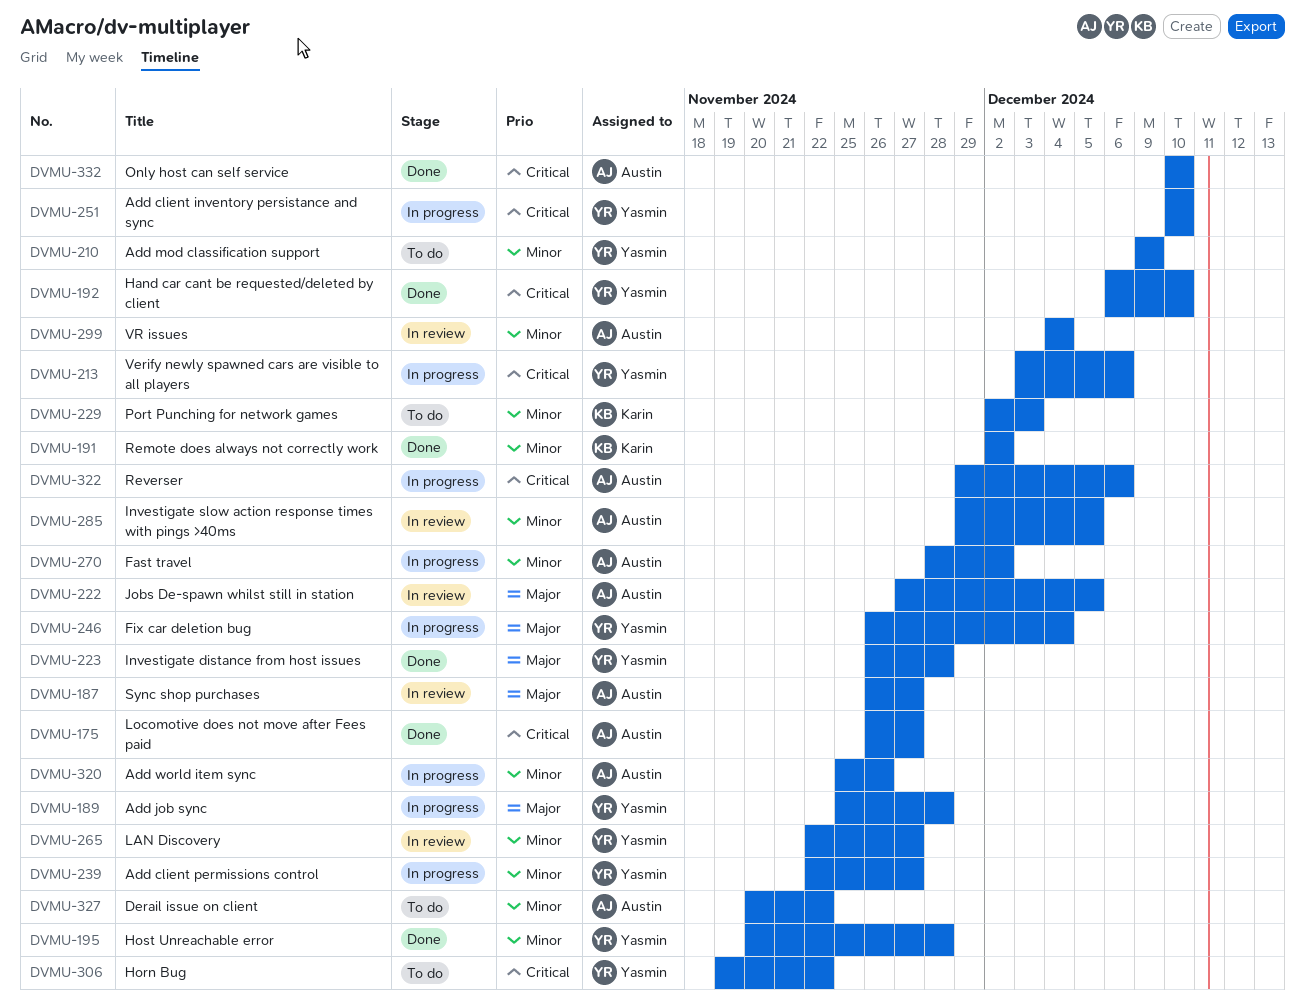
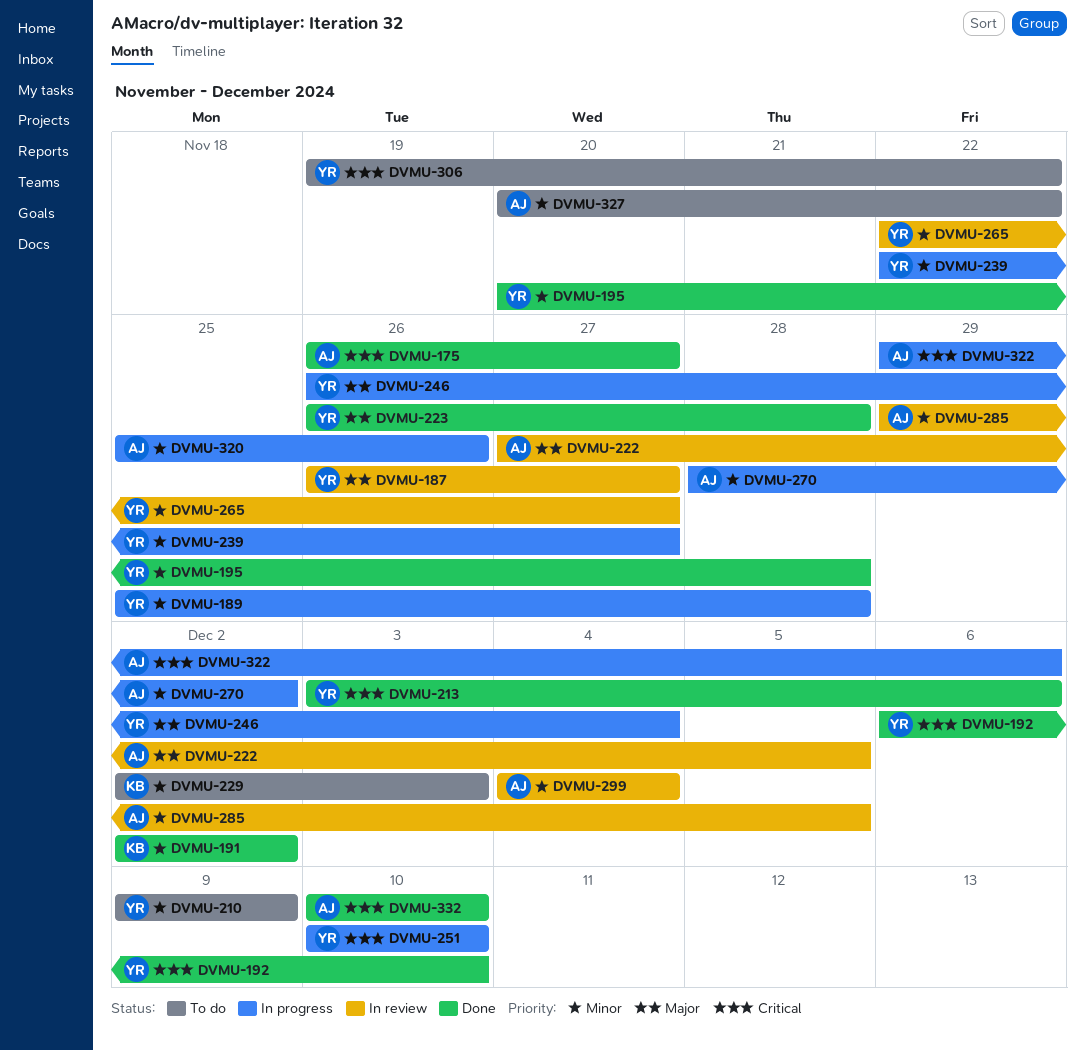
DVMU-187, owner: Austin -> Yasmin
DVMU-189, priority: Major -> Minor
DVMU-213, status: In progress -> Done

